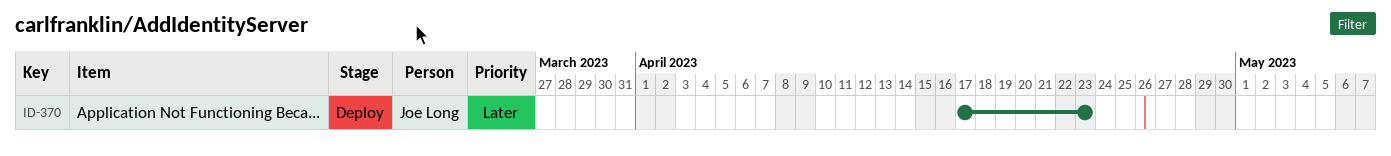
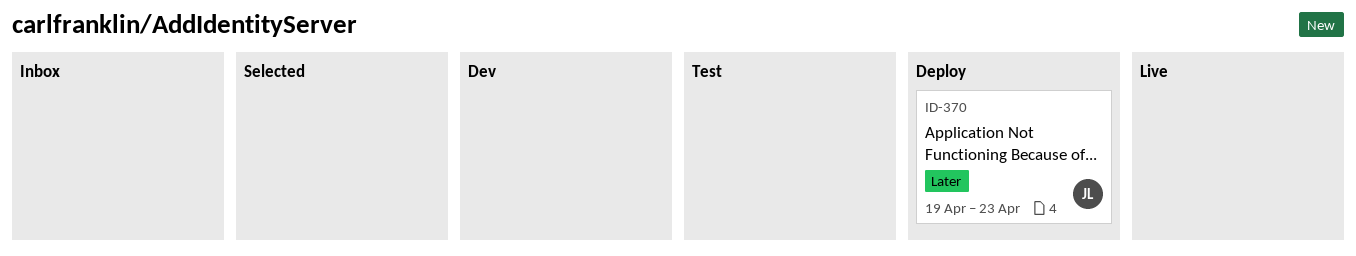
ID-370, start: Apr 17 -> Apr 19

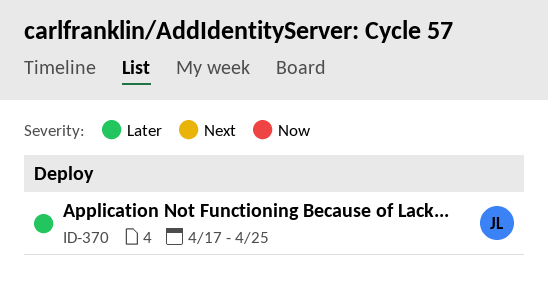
ID-370, start: Apr 19 -> Apr 17
ID-370, due: Apr 23 -> Apr 25

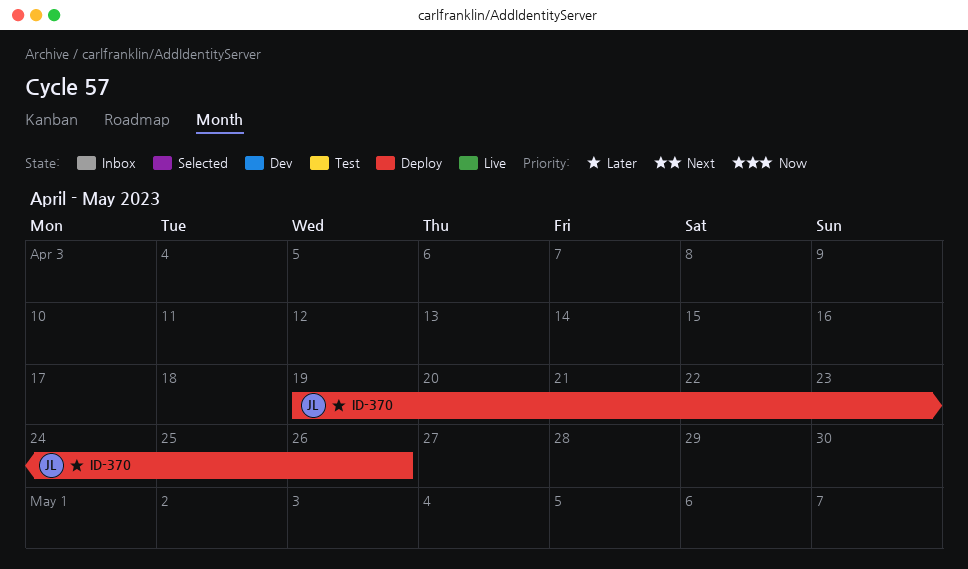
ID-370, start: Apr 17 -> Apr 19
ID-370, due: Apr 25 -> Apr 26

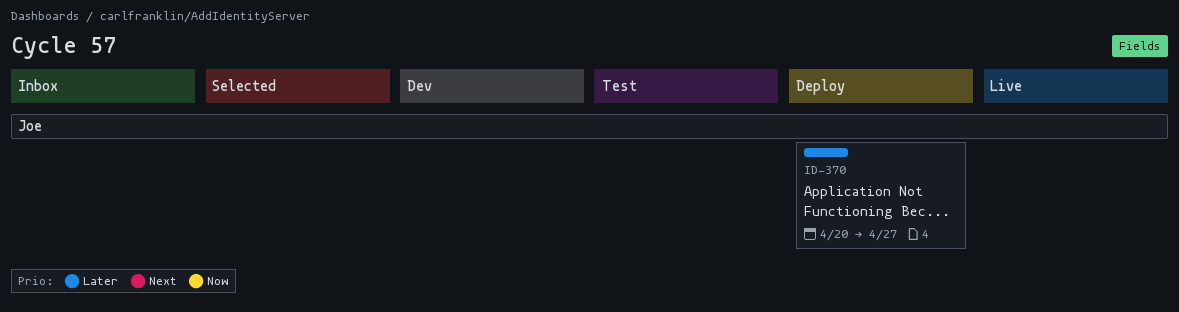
ID-370, start: Apr 19 -> Apr 20
ID-370, due: Apr 26 -> Apr 27

